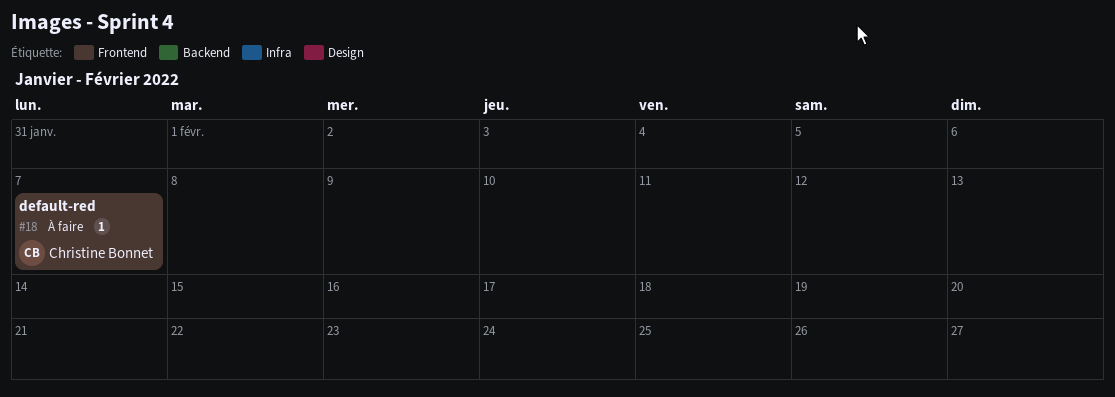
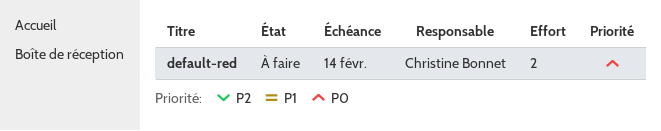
default-red, estimate: 1 -> 2
default-red, due: Feb 7 -> Feb 14

